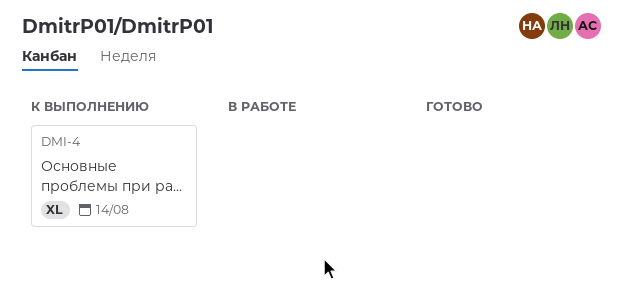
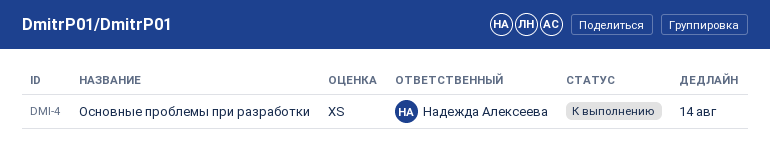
DMI-4, estimate: XL -> XS

